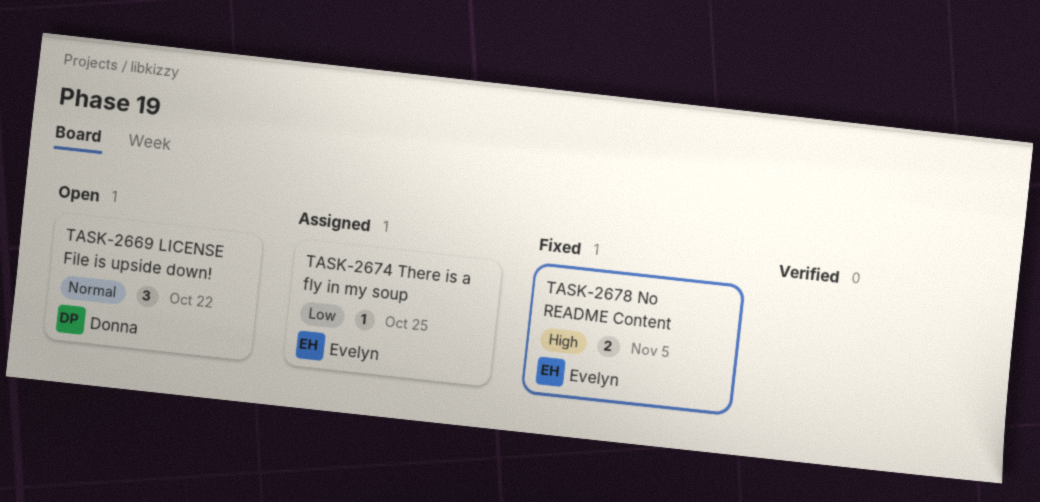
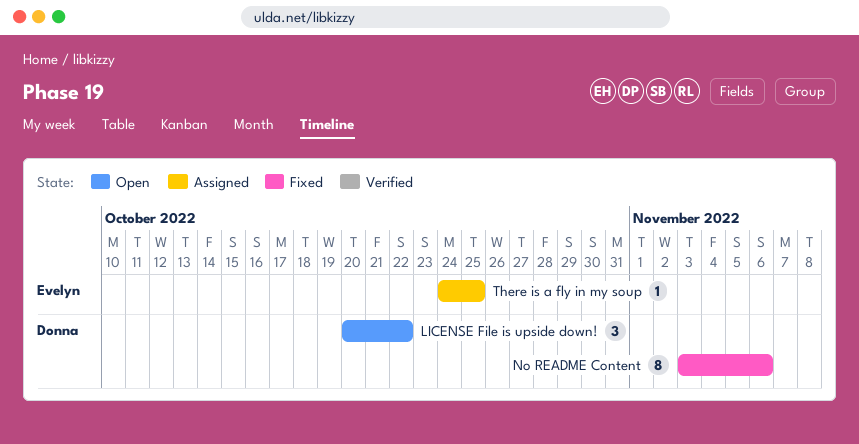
No README Content, owner: Evelyn -> Donna
No README Content, estimate: 2 -> 8
No README Content, due: Nov 5 -> Nov 6

